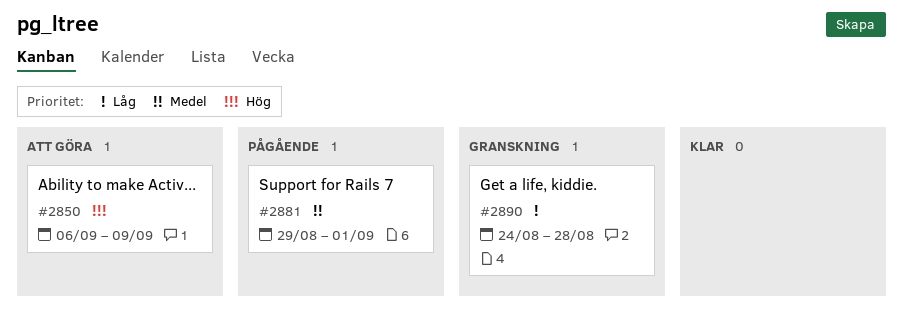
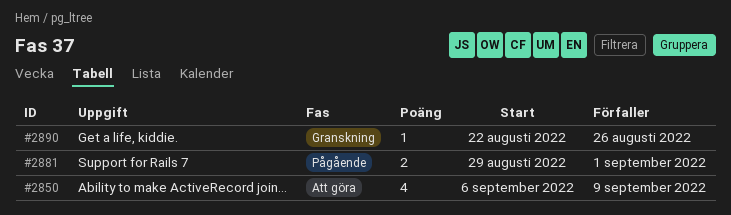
#2890, start: Aug 24 -> Aug 22
#2890, due: Aug 28 -> Aug 26

